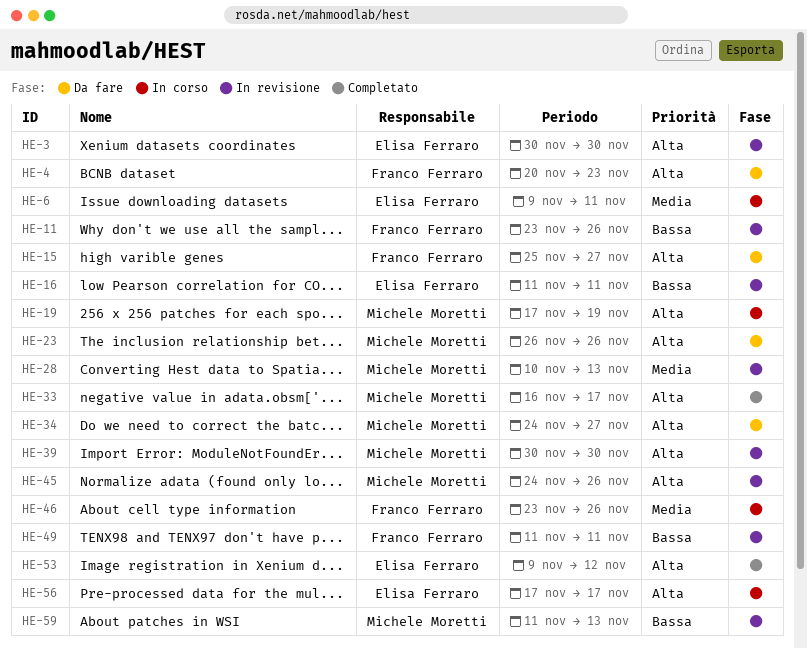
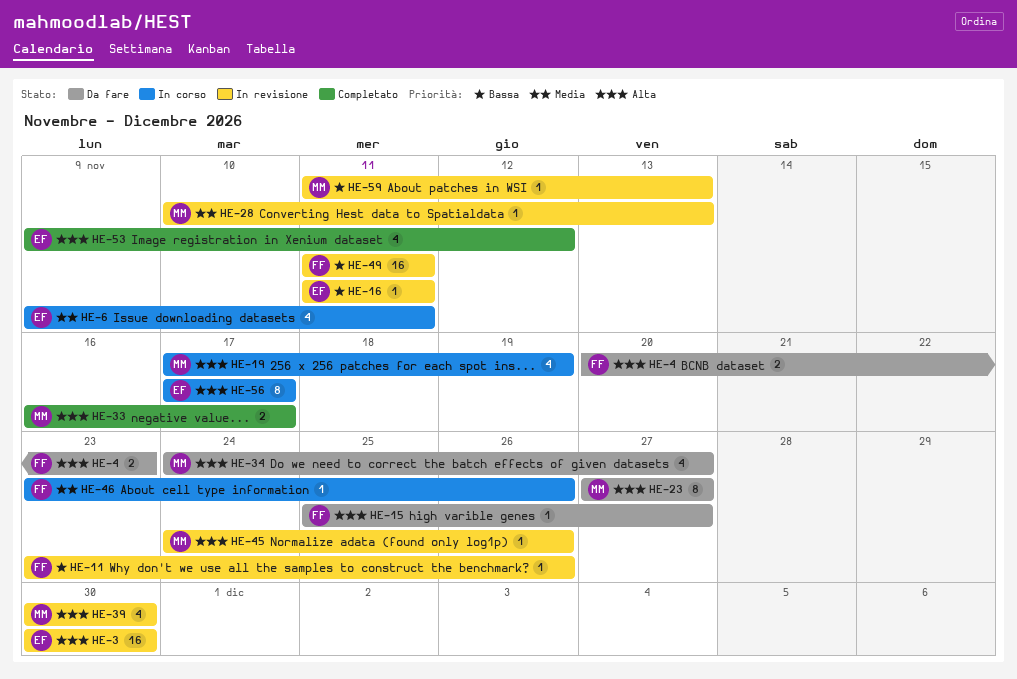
HE-23, start: Nov 26 -> Nov 27
HE-23, due: Nov 26 -> Nov 27

